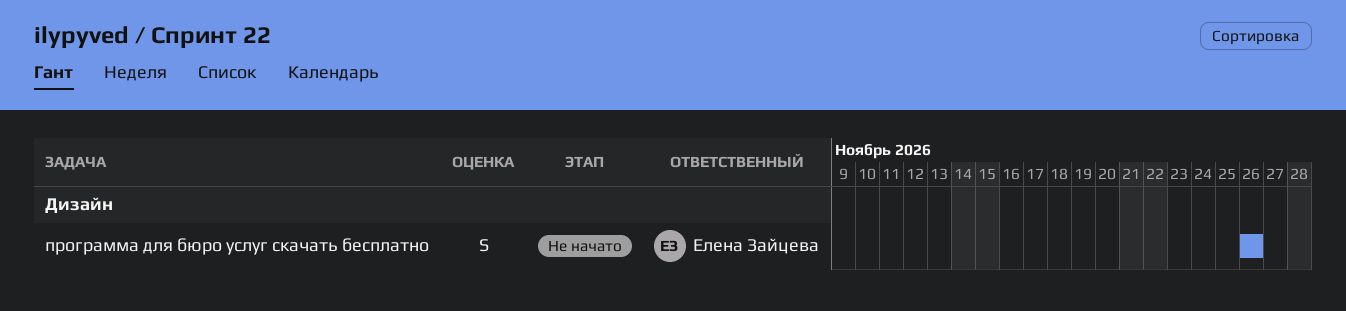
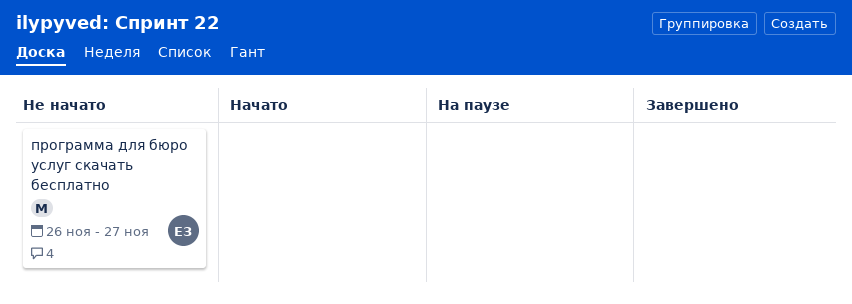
программа для бюро услуг скачать бесплатно, estimate: S -> M
программа для бюро услуг скачать бесплатно, due: Nov 26 -> Nov 27

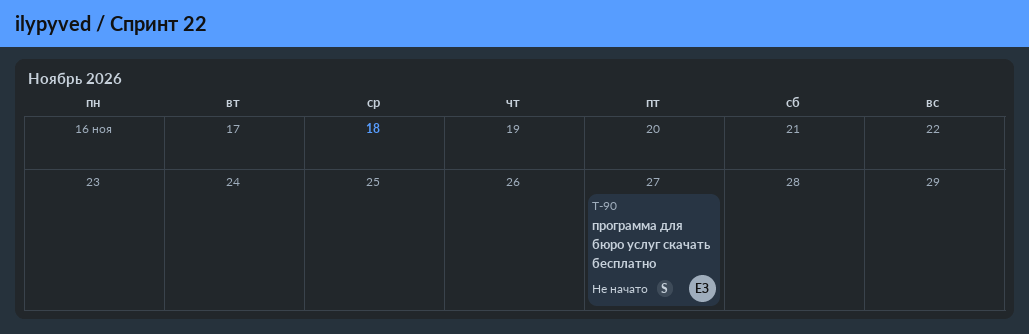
программа для бюро услуг скачать бесплатно, estimate: M -> S

